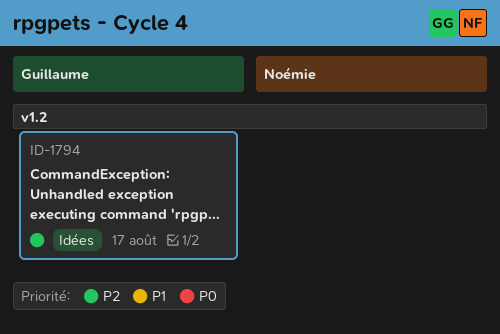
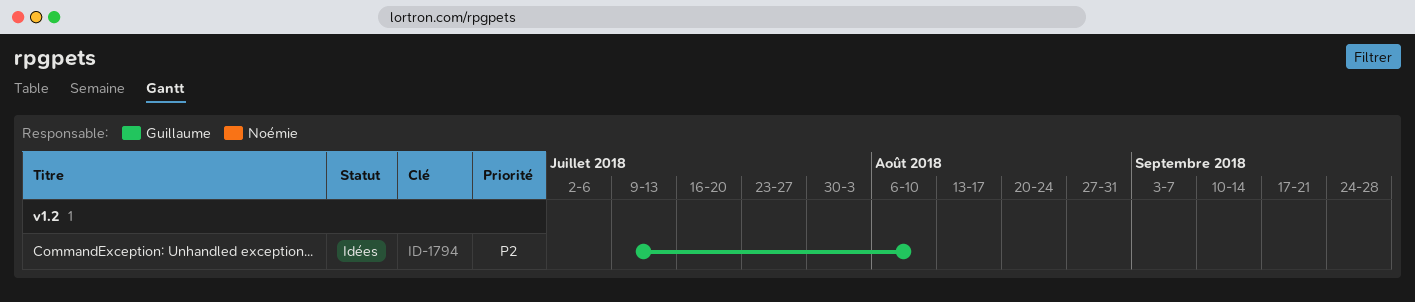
ID-1794, due: Aug 17 -> Aug 10

